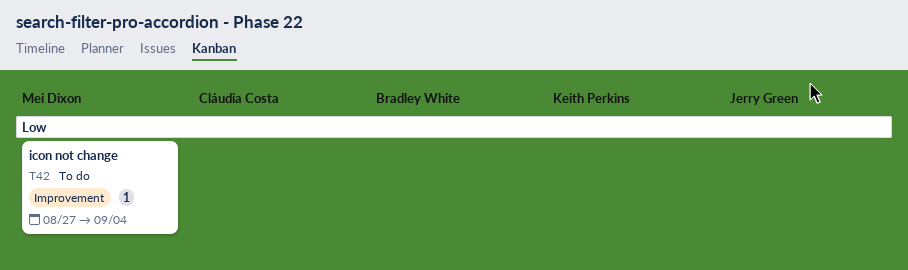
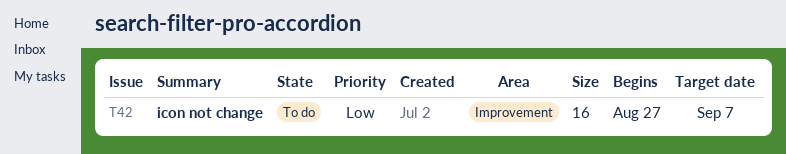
T42, estimate: 1 -> 16
T42, due: Sep 4 -> Sep 7

